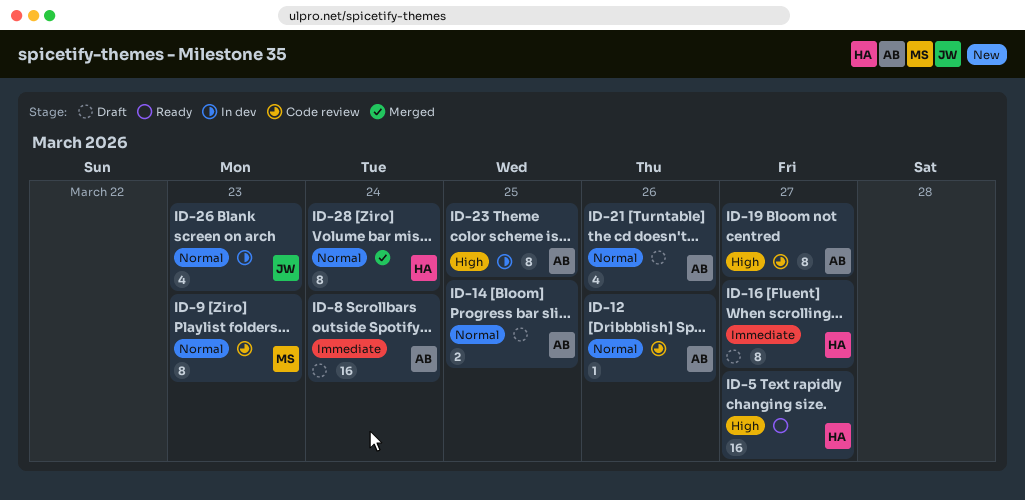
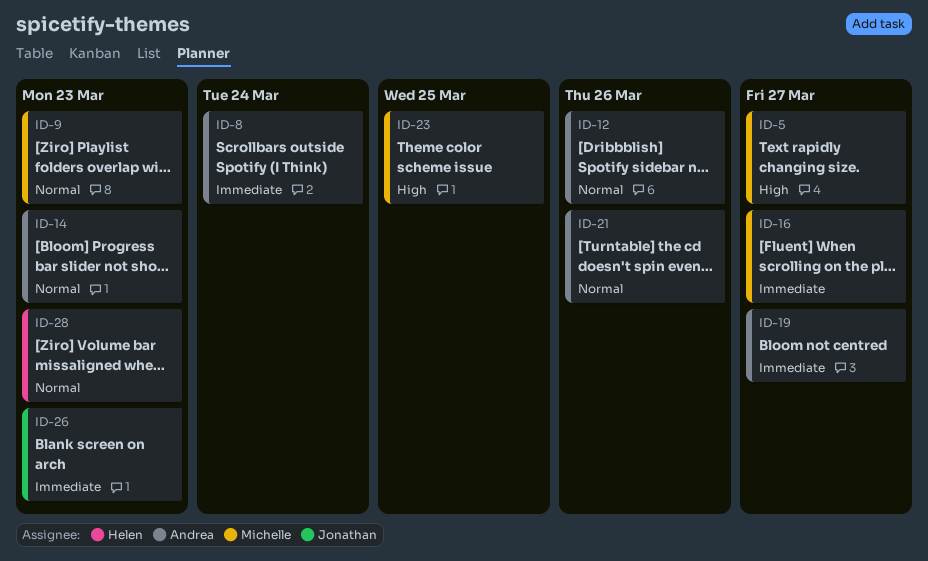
ID-5, owner: Helen -> Michelle
ID-14, due: Mar 25 -> Mar 23
ID-16, owner: Helen -> Michelle
ID-19, priority: High -> Immediate
ID-23, owner: Andrea -> Michelle
ID-26, priority: Normal -> Immediate
ID-28, due: Mar 24 -> Mar 23

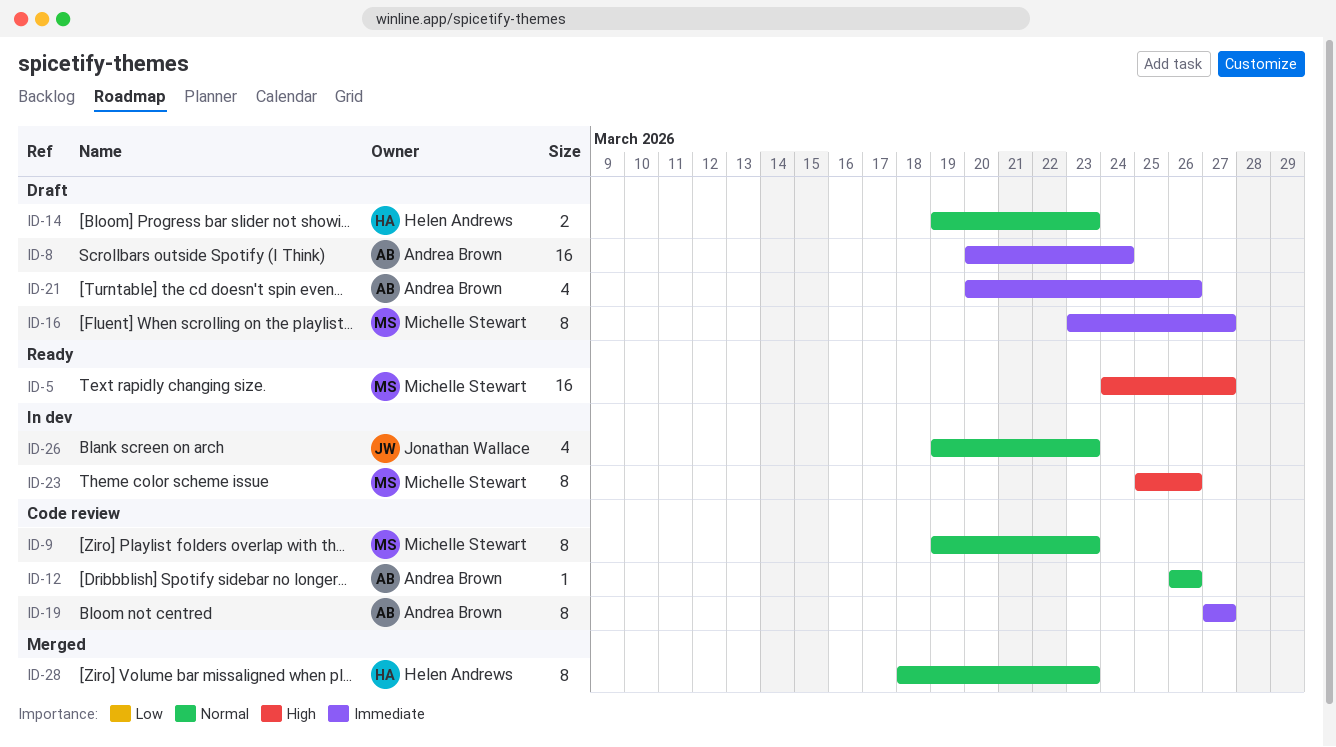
ID-14, owner: Andrea Brown -> Helen Andrews
ID-21, priority: Normal -> Immediate
ID-23, due: Mar 25 -> Mar 26
ID-26, priority: Immediate -> Normal

